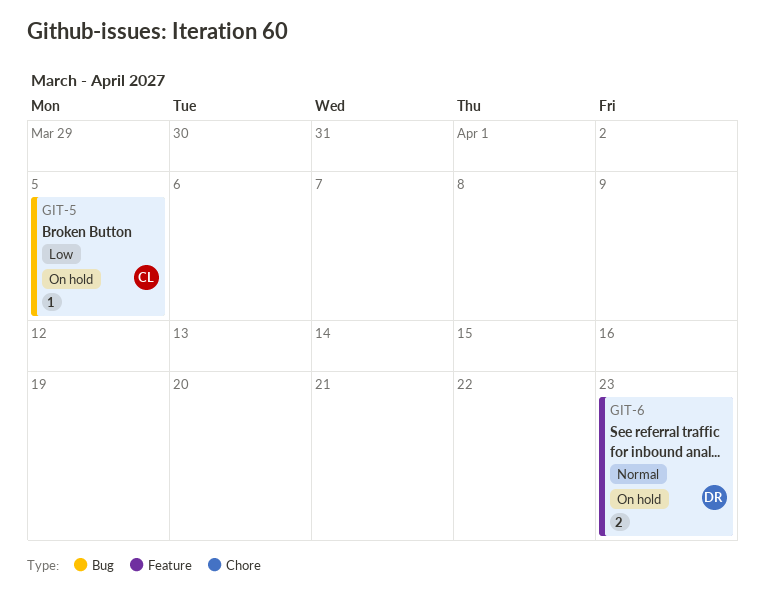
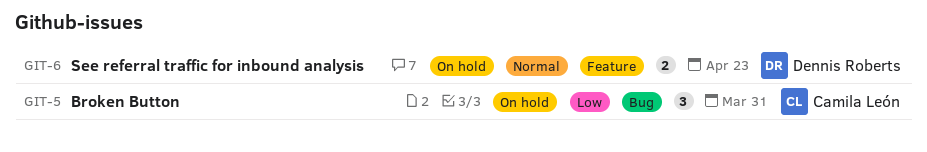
GIT-5, estimate: 1 -> 3
GIT-5, due: Apr 5 -> Mar 31

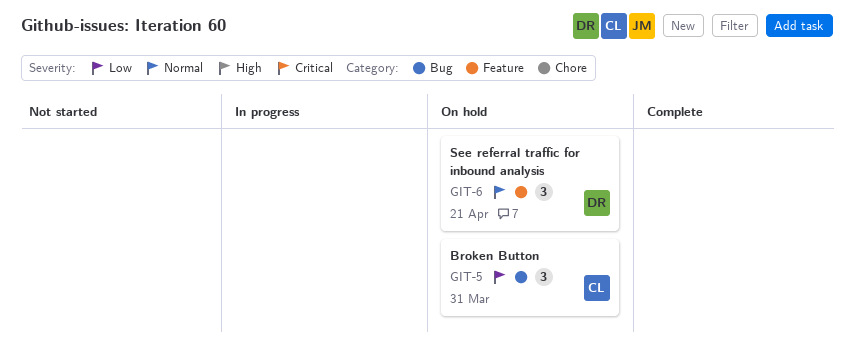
GIT-6, estimate: 2 -> 3
GIT-6, due: Apr 23 -> Apr 21

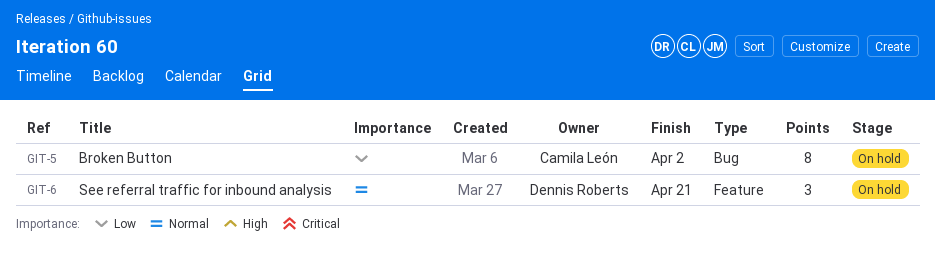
GIT-5, estimate: 3 -> 8
GIT-5, due: Mar 31 -> Apr 2

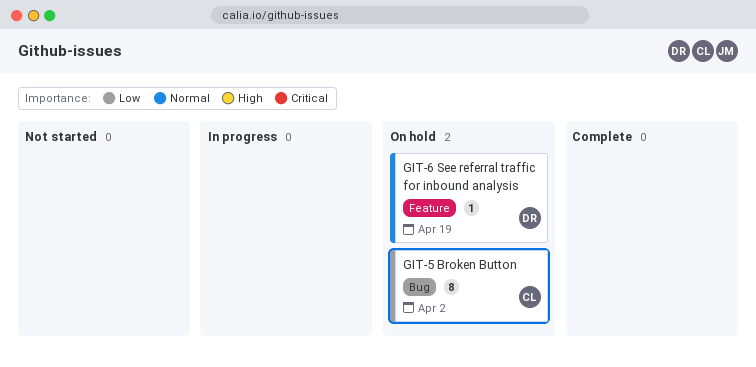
GIT-6, estimate: 3 -> 1
GIT-6, due: Apr 21 -> Apr 19

